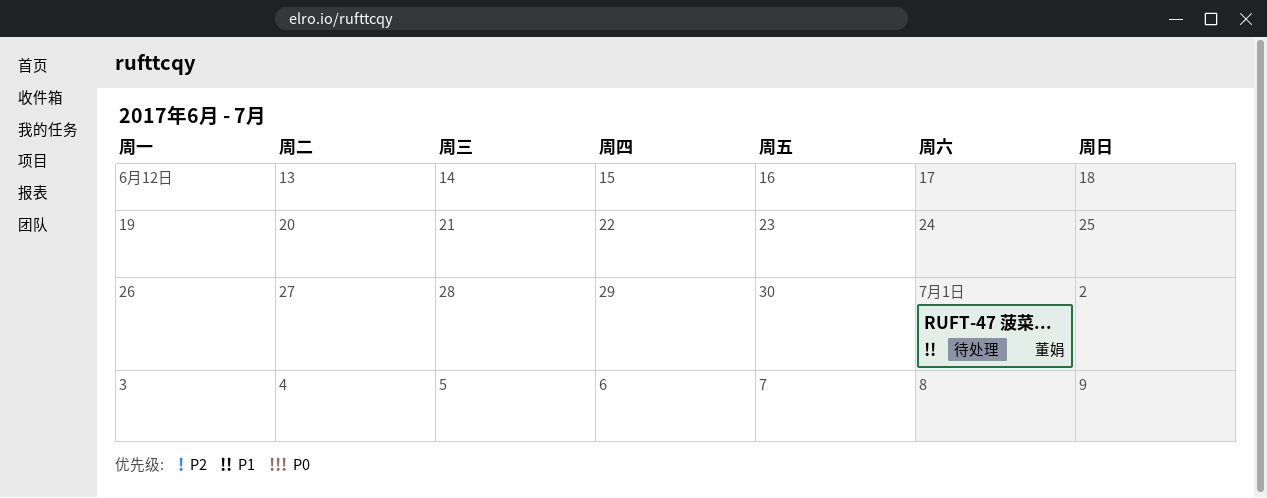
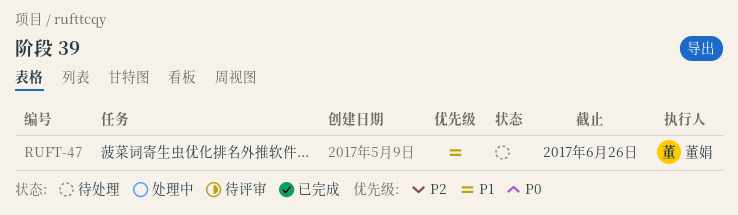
RUFT-47, due: Jul 1 -> Jun 26

